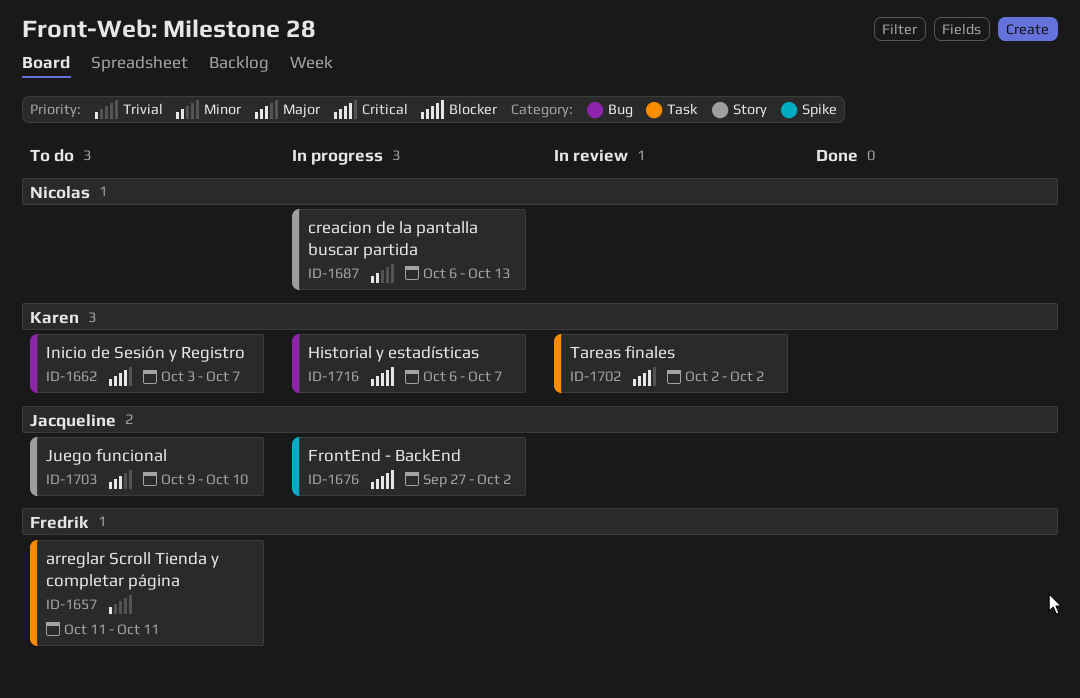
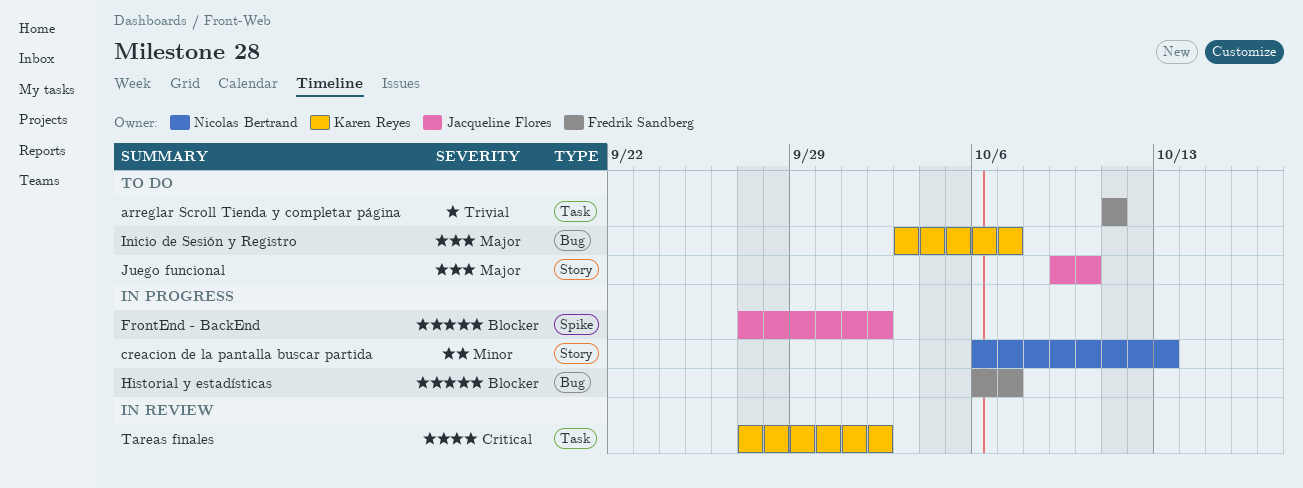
Historial y estadísticas, owner: Karen Reyes -> Fredrik Sandberg
Inicio de Sesión y Registro, priority: Critical -> Major
Tareas finales, start: Oct 2 -> Sep 27

